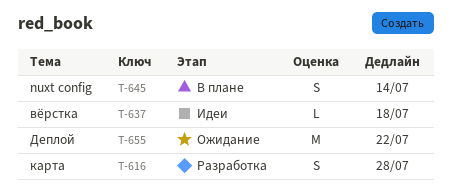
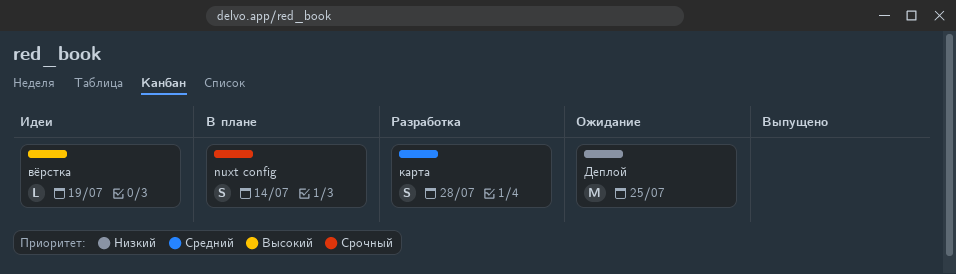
вёрстка, due: Jul 18 -> Jul 19
Деплой, due: Jul 22 -> Jul 25

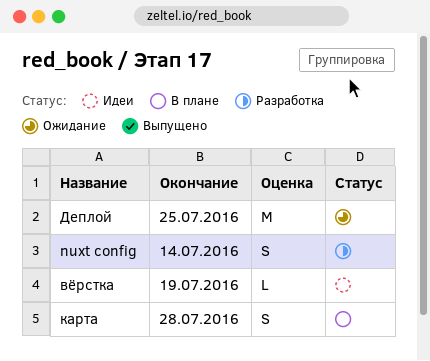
nuxt config, status: В плане -> Разработка
карта, status: Разработка -> В плане

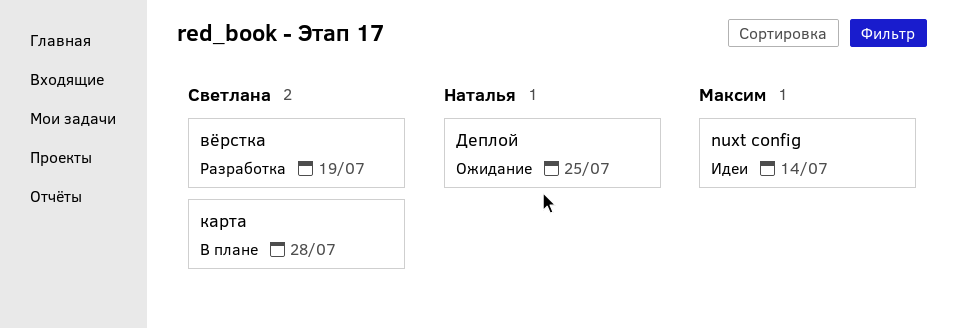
nuxt config, status: Разработка -> Идеи
вёрстка, status: Идеи -> Разработка

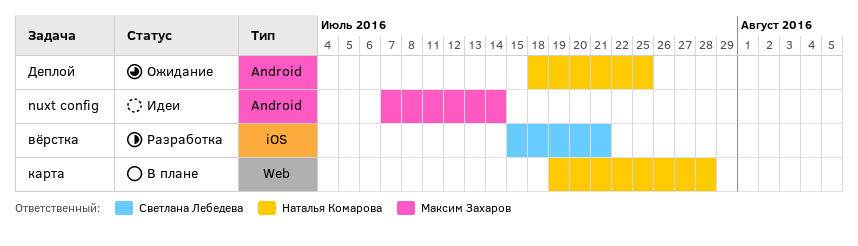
вёрстка, due: Jul 19 -> Jul 21
карта, owner: Светлана Лебедева -> Наталья Комарова

